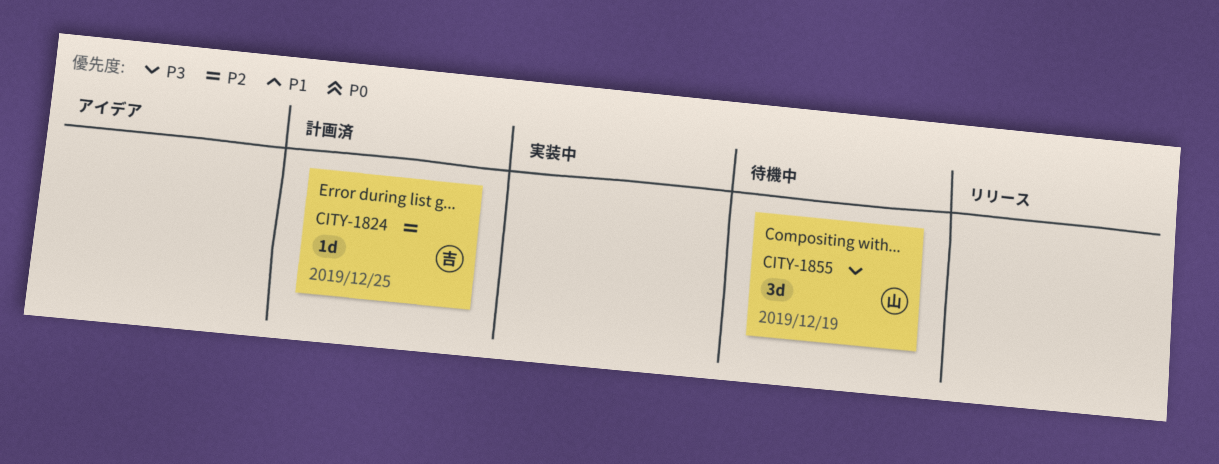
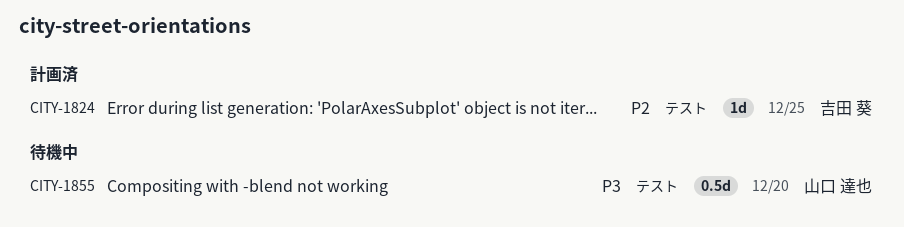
CITY-1855, estimate: 3d -> 0.5d
CITY-1855, due: Dec 19 -> Dec 20

